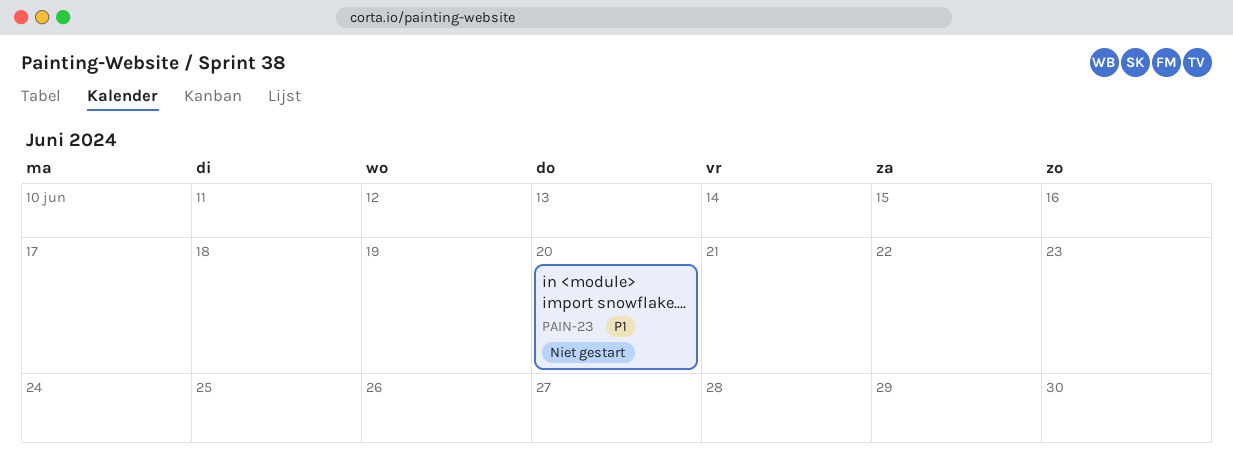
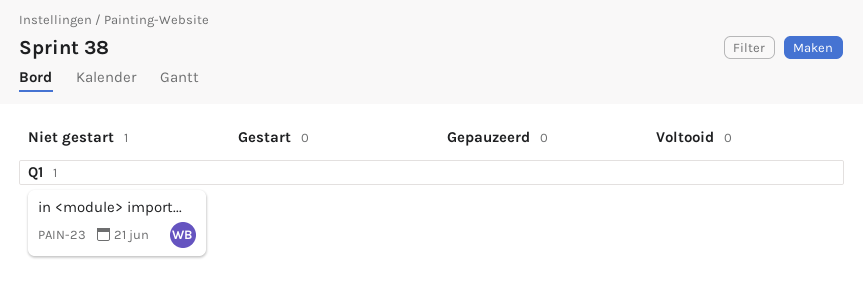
PAIN-23, due: Jun 20 -> Jun 21

